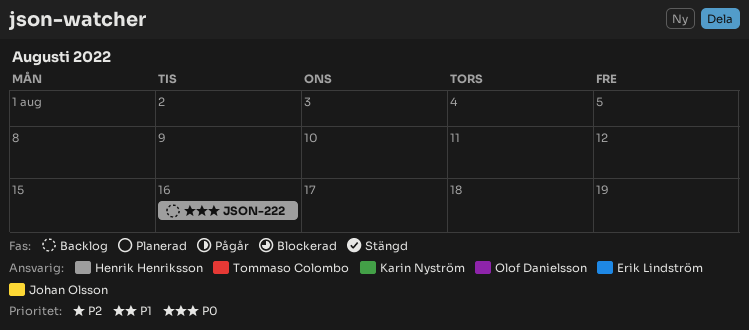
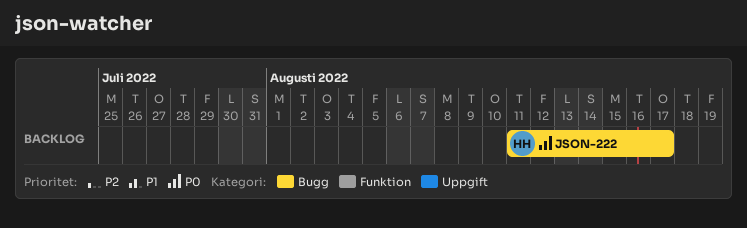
JSON-222, start: Aug 16 -> Aug 11
JSON-222, due: Aug 16 -> Aug 17

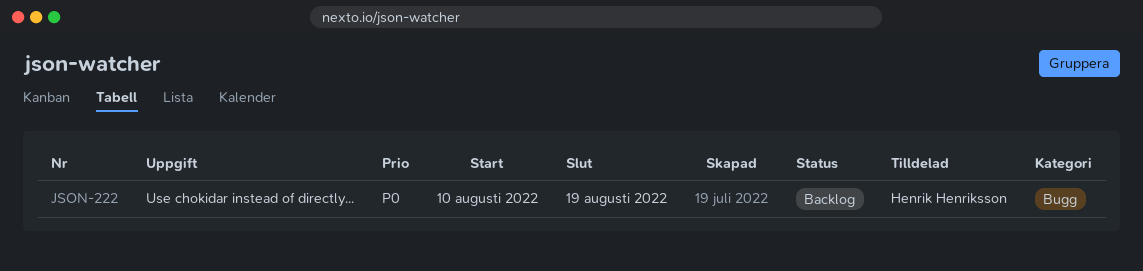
JSON-222, start: Aug 11 -> Aug 10
JSON-222, due: Aug 17 -> Aug 19

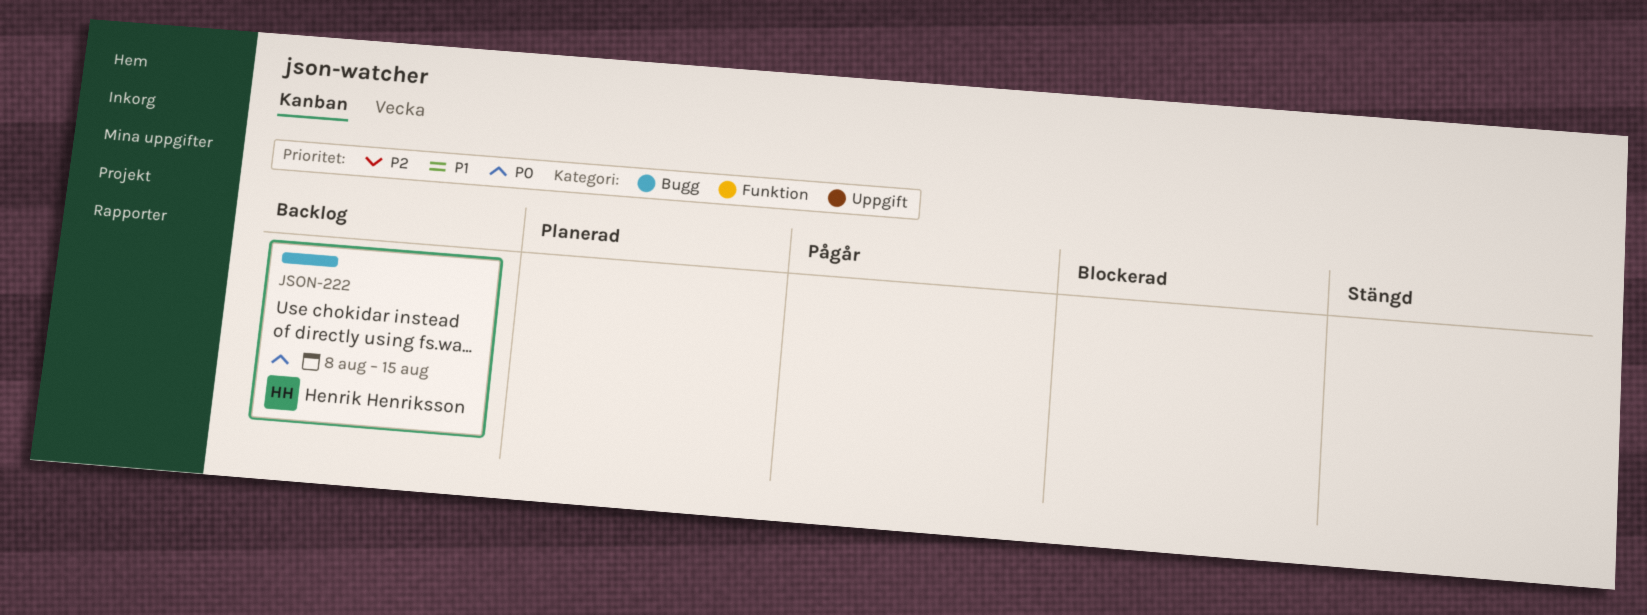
JSON-222, start: Aug 10 -> Aug 8
JSON-222, due: Aug 19 -> Aug 15

